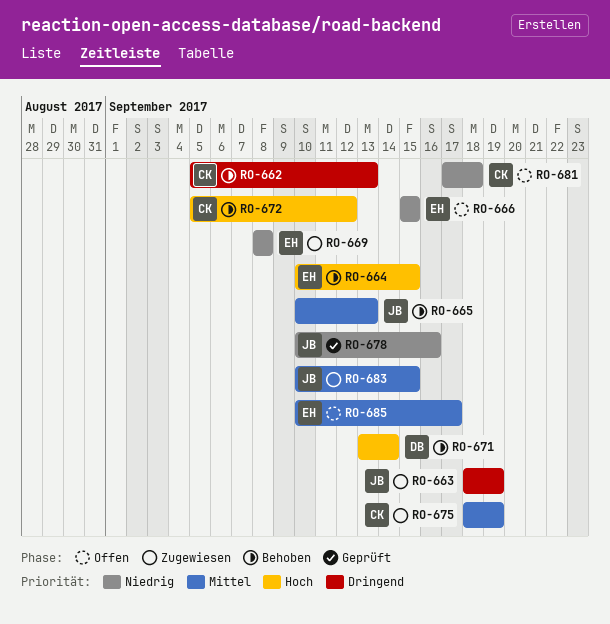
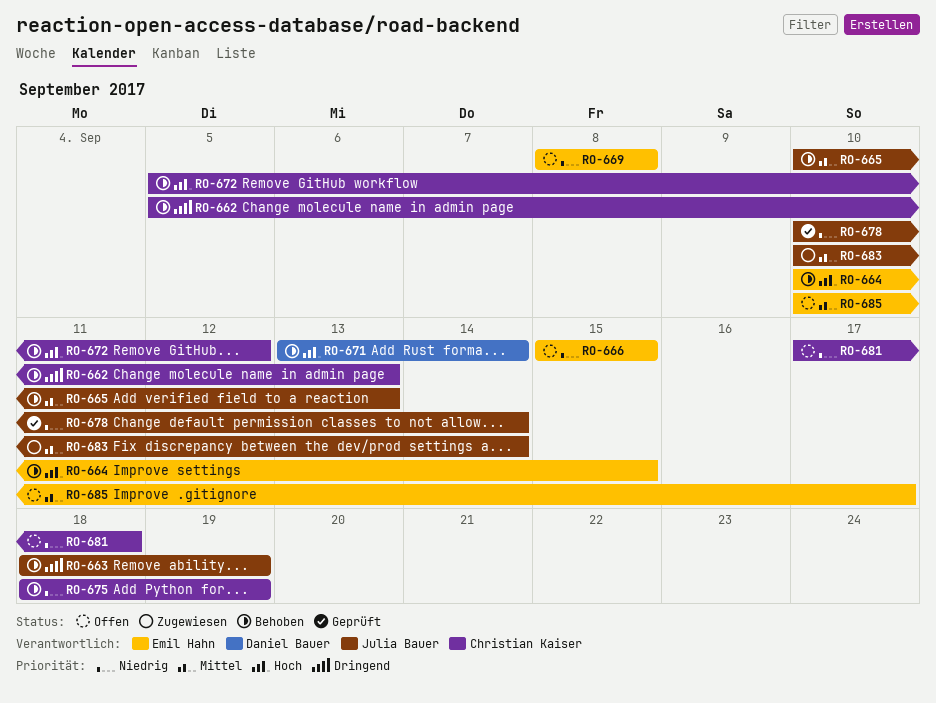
RO-663, status: Zugewiesen -> Behoben
RO-669, status: Zugewiesen -> Offen
RO-675, status: Zugewiesen -> Behoben
RO-675, priority: Mittel -> Niedrig
RO-678, due: Sep 16 -> Sep 14
RO-683, due: Sep 15 -> Sep 14

